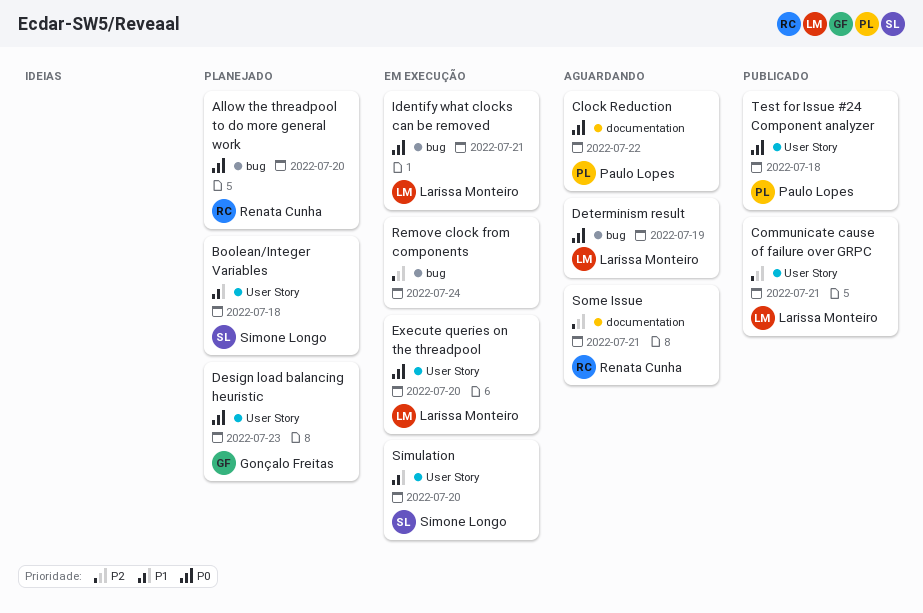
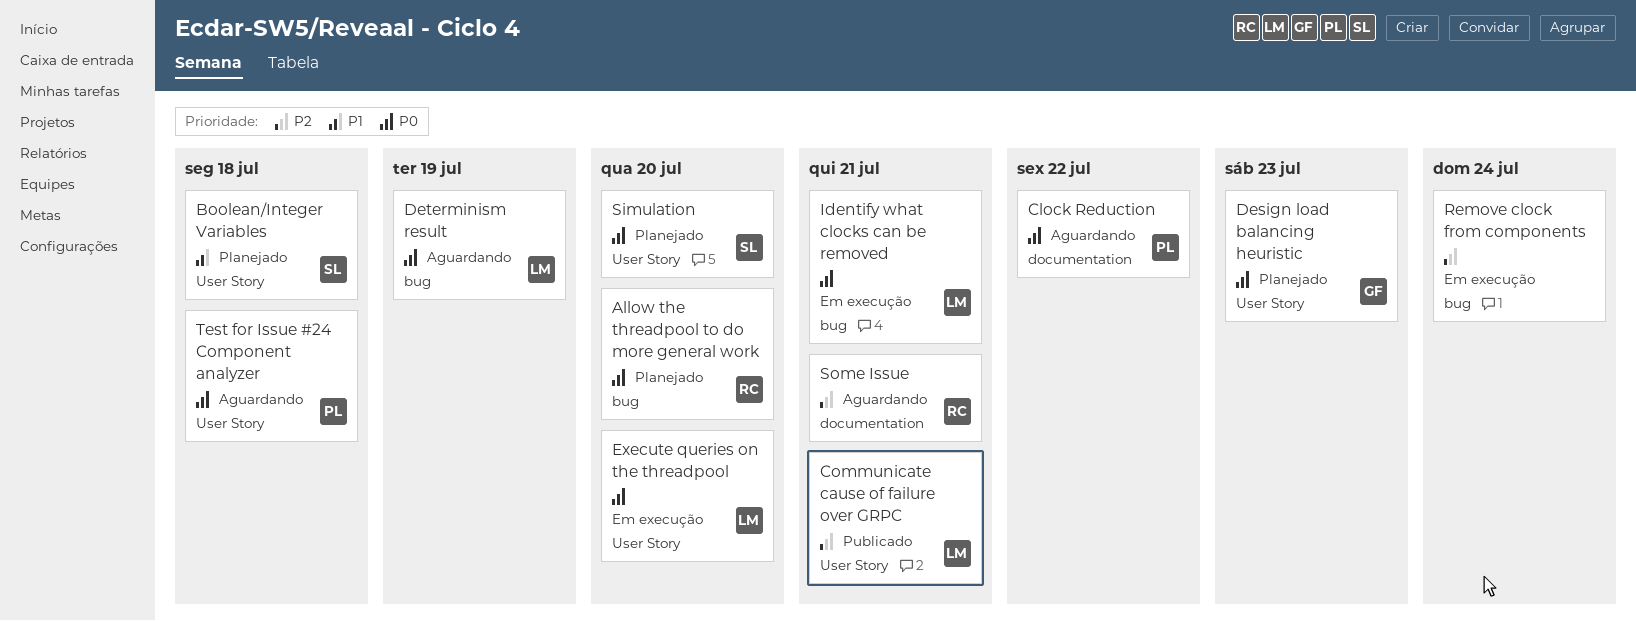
Simulation, status: Em execução -> Planejado
Simulation, priority: P1 -> P0
Test for Issue #24 Component analyzer, status: Publicado -> Aguardando

